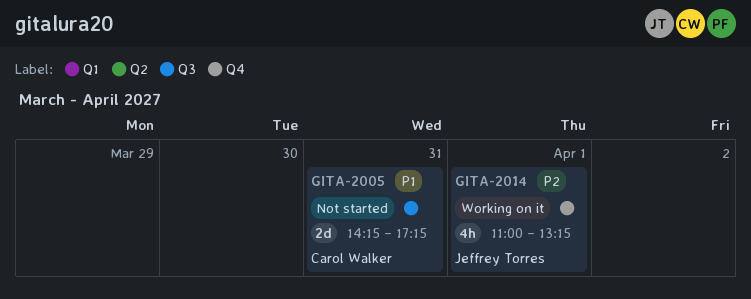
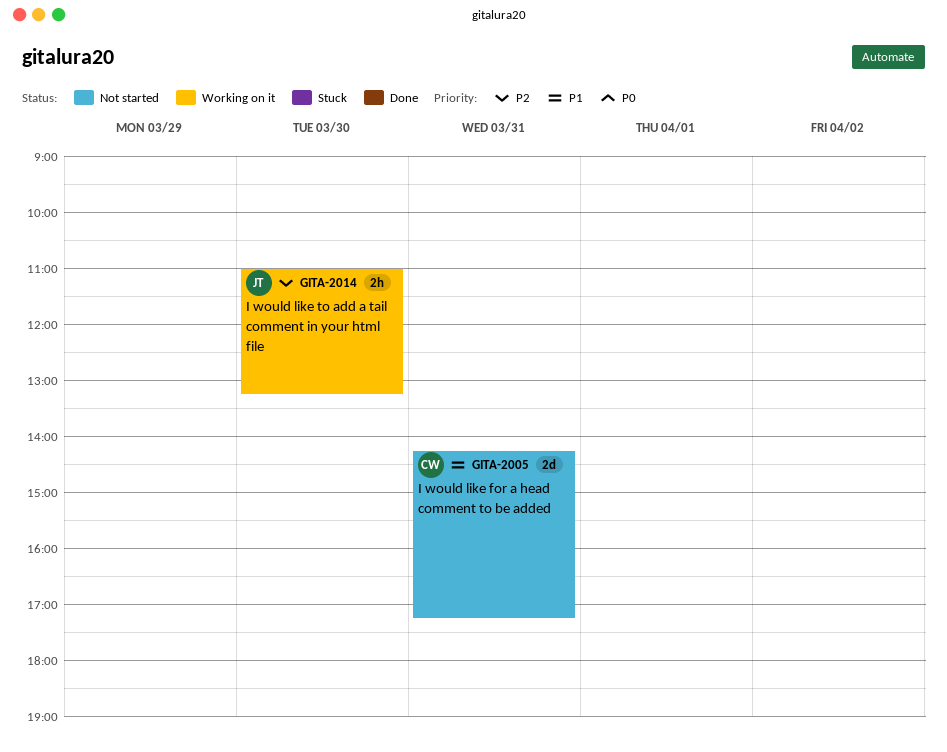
GITA-2014, estimate: 4h -> 2h
GITA-2014, day: Apr 1 -> Mar 30

